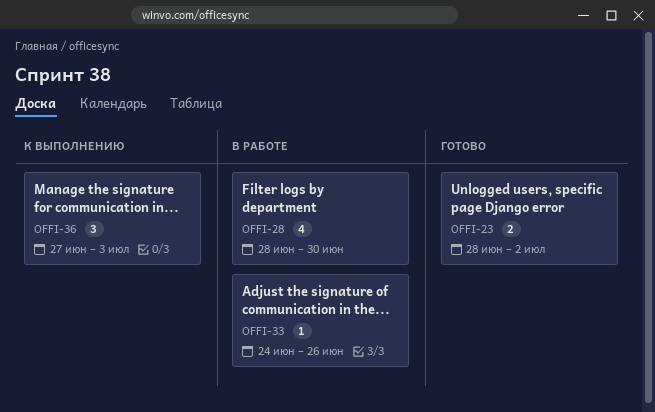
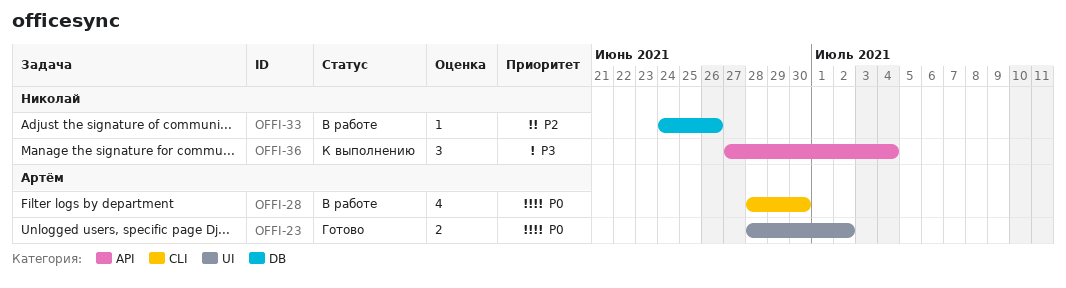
OFFI-36, due: Jul 3 -> Jul 4

